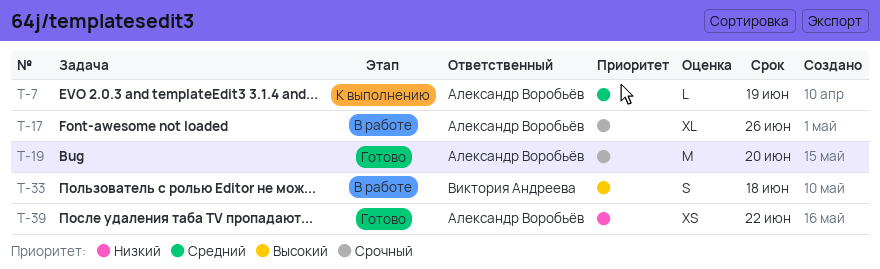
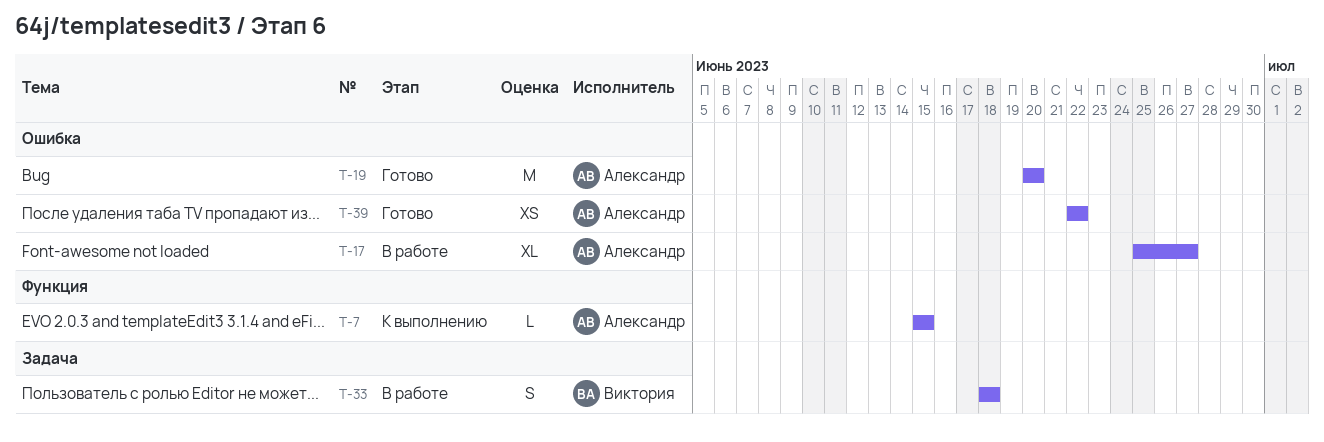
T-7, due: Jun 19 -> Jun 15
T-17, due: Jun 26 -> Jun 27

